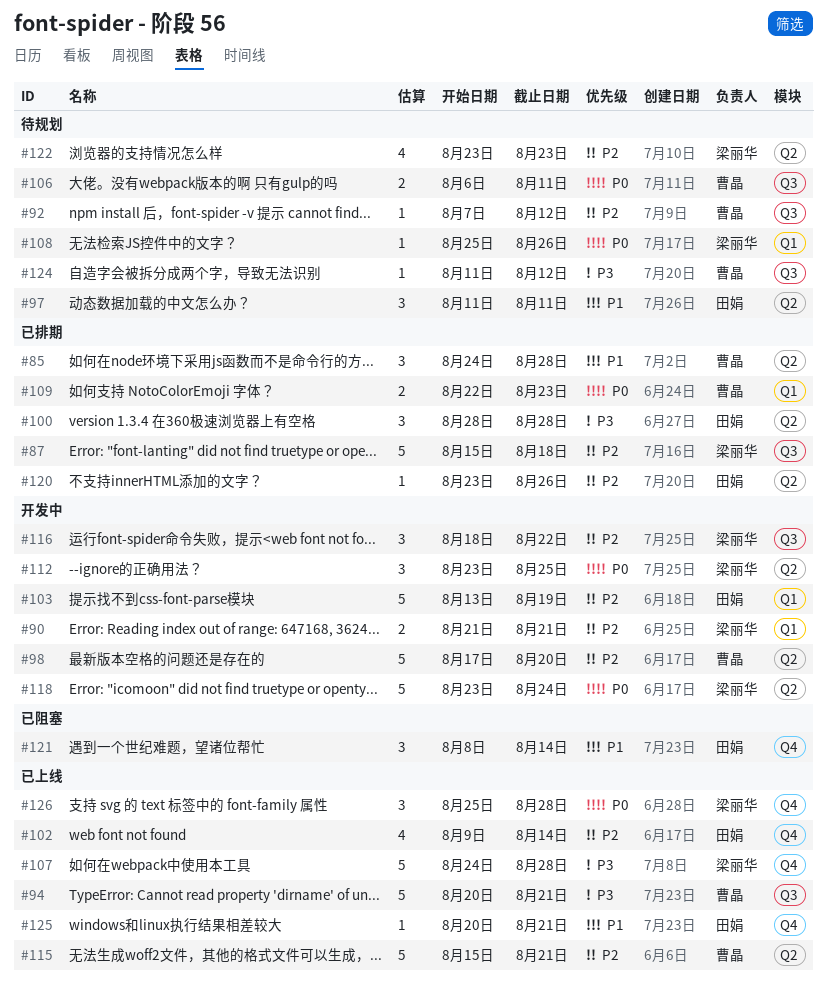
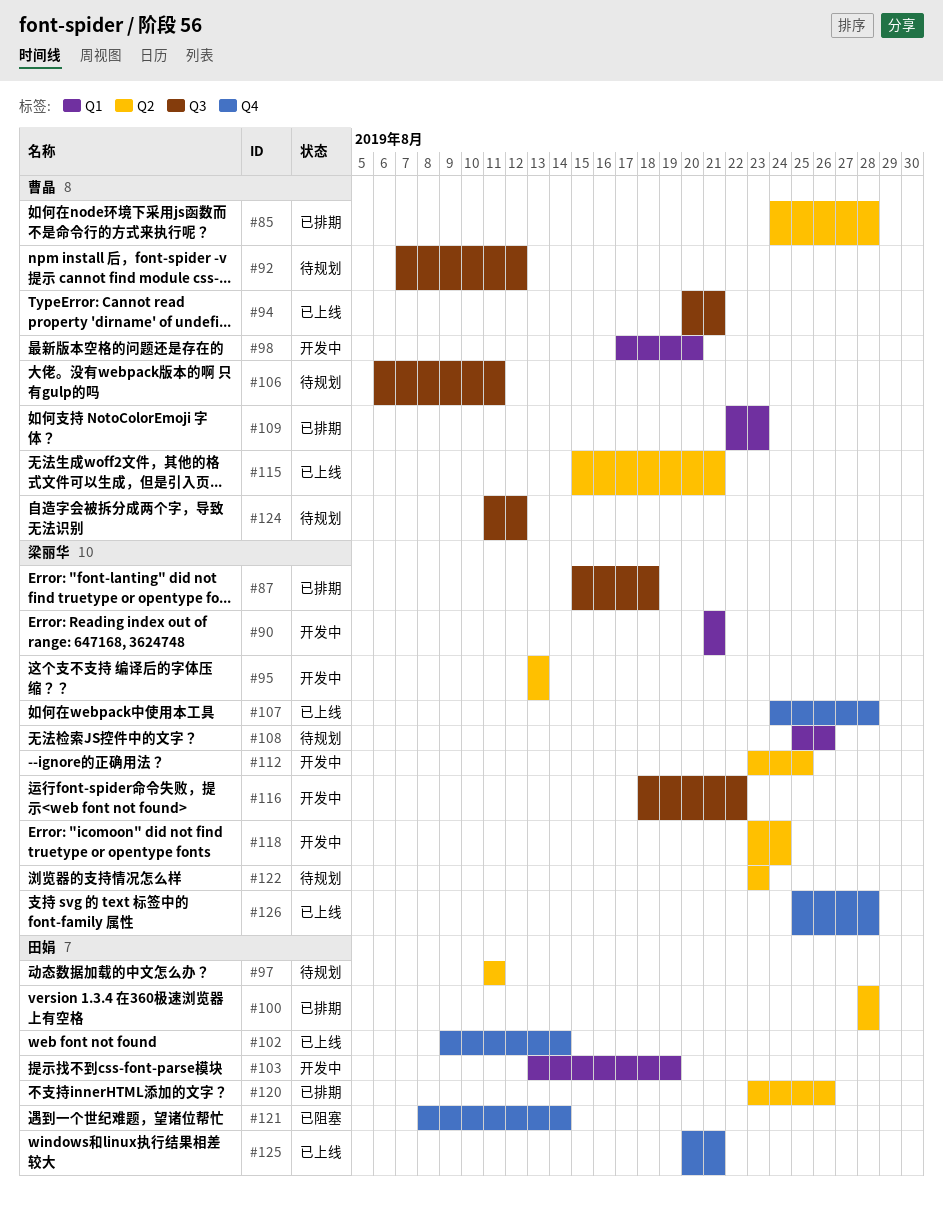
#95: none -> present
#98, label: Q2 -> Q1

